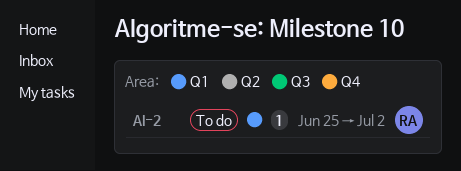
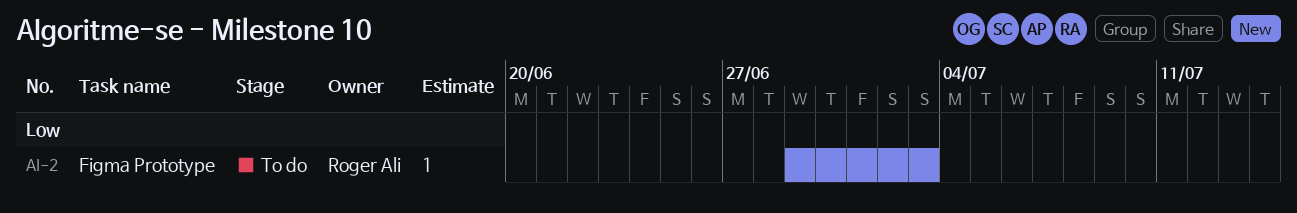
AI-2, start: Jun 25 -> Jun 29
AI-2, due: Jul 2 -> Jul 3

